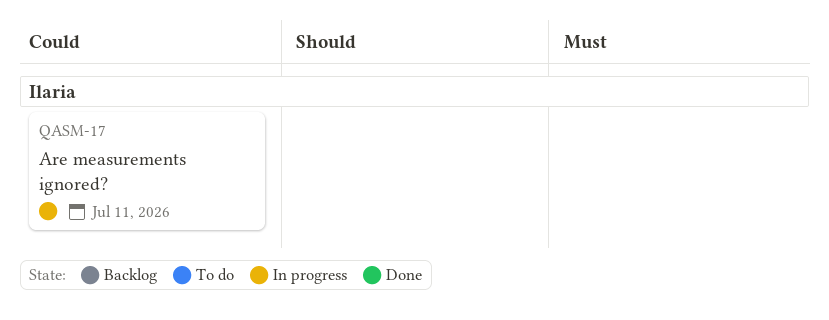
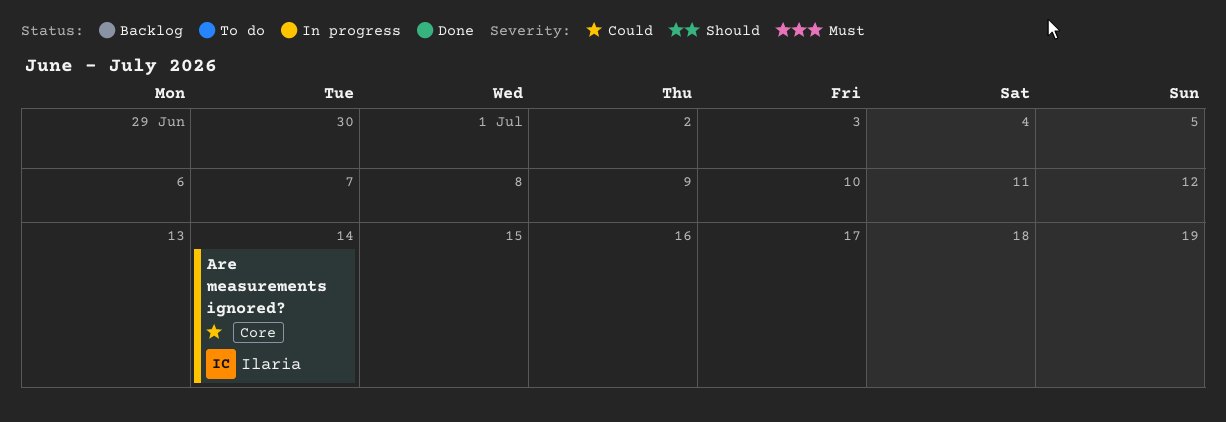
Are measurements ignored?, due: Jul 11 -> Jul 14

